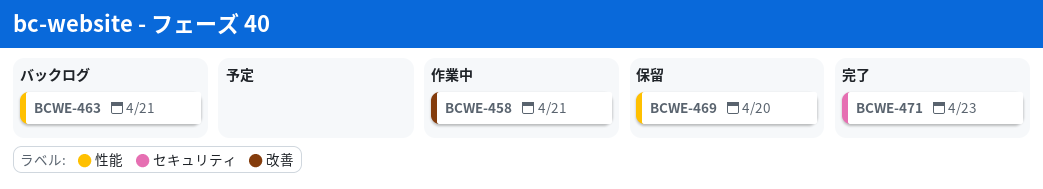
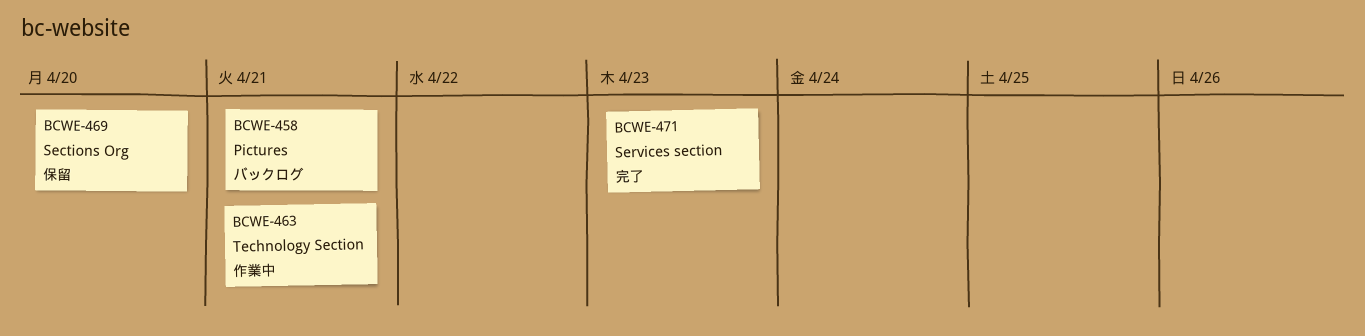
BCWE-458, status: 作業中 -> バックログ
BCWE-463, status: バックログ -> 作業中

